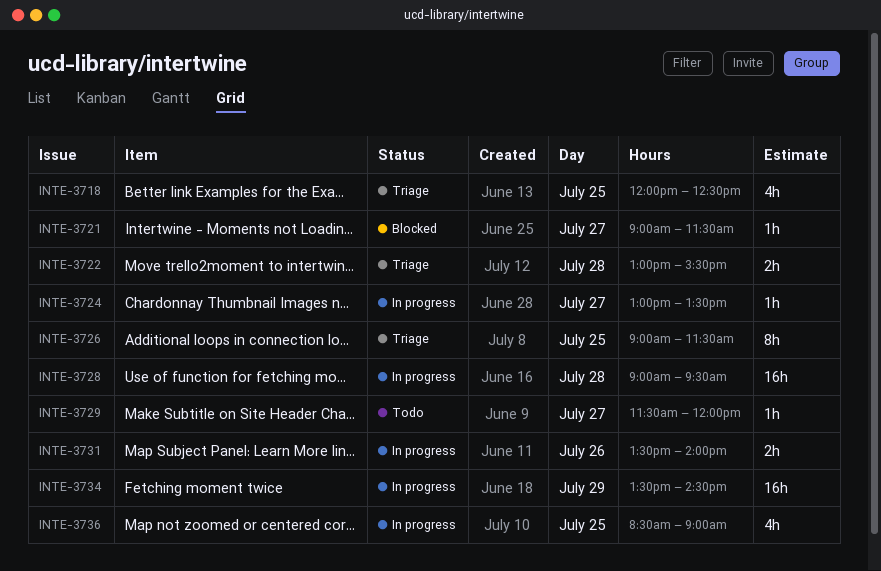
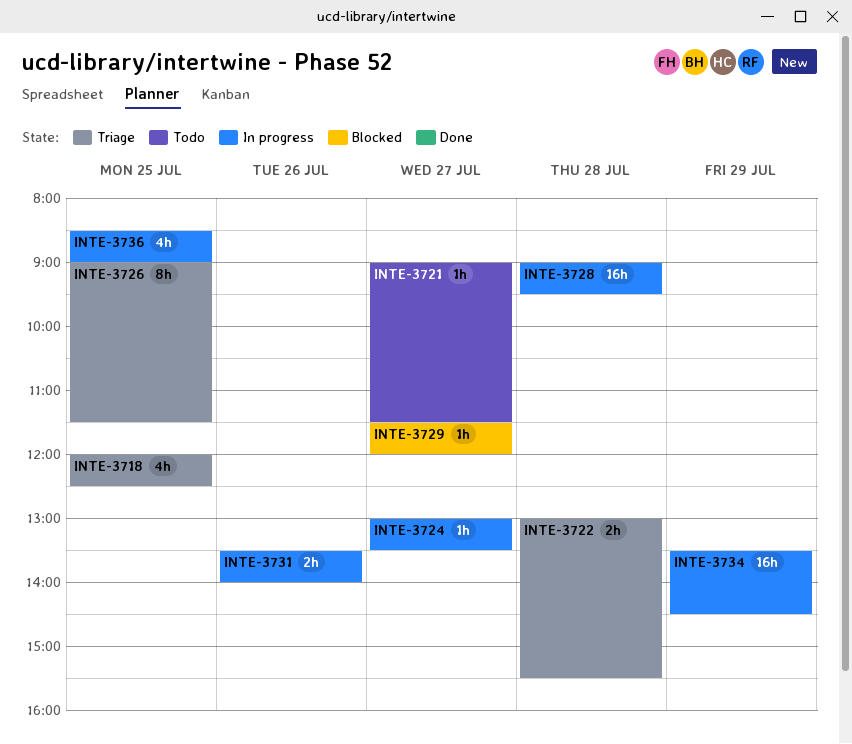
INTE-3721, status: Blocked -> Todo
INTE-3729, status: Todo -> Blocked

